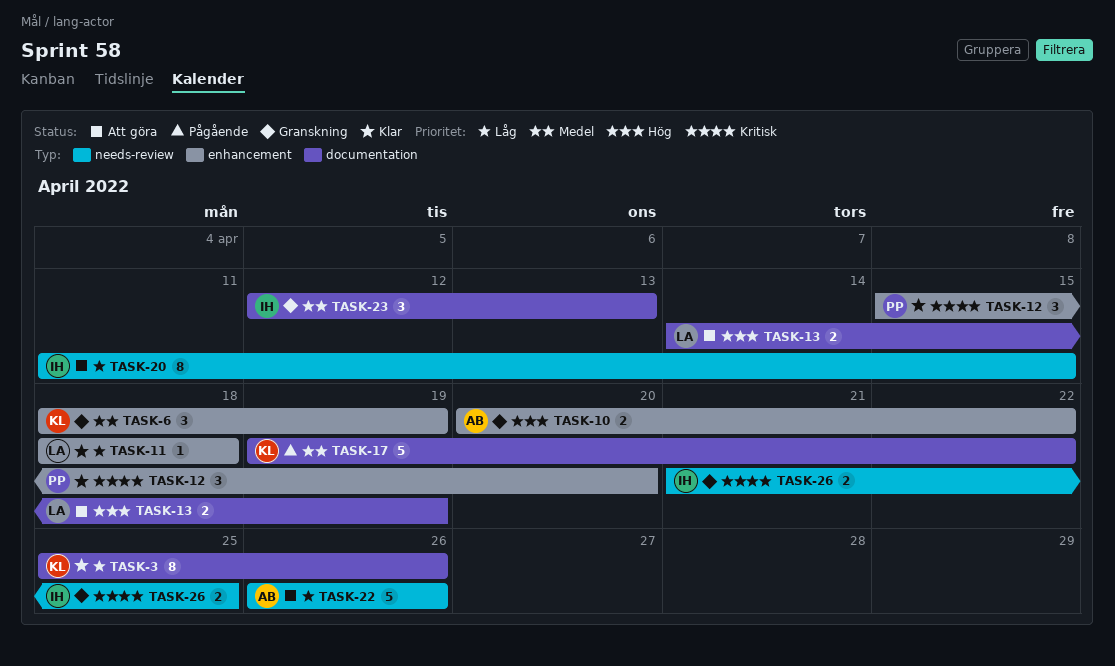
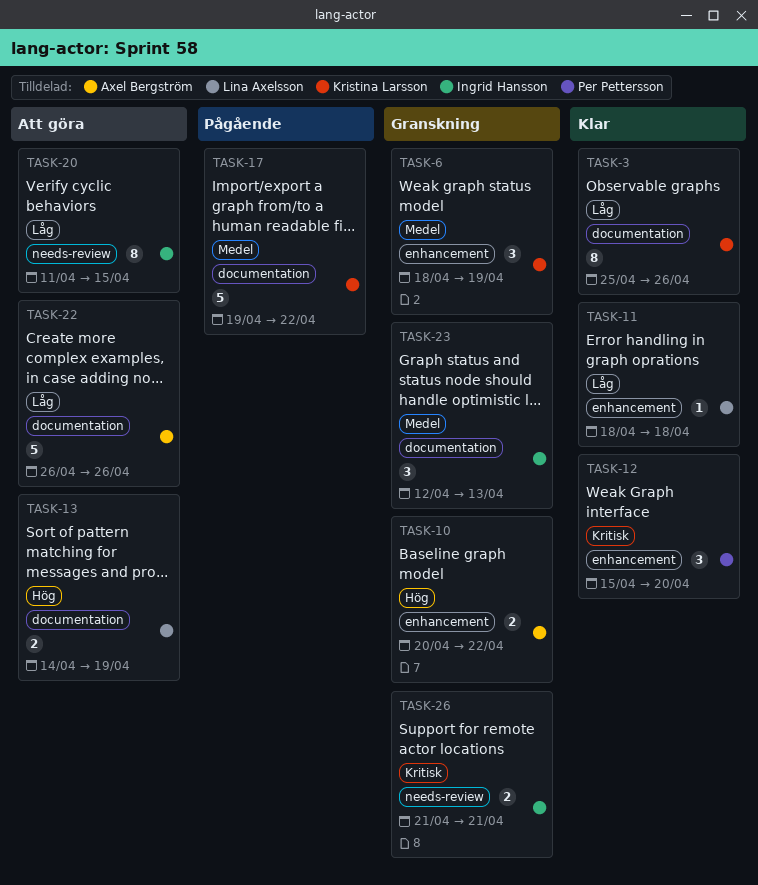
TASK-22, label: needs-review -> documentation
TASK-26, due: Apr 25 -> Apr 21

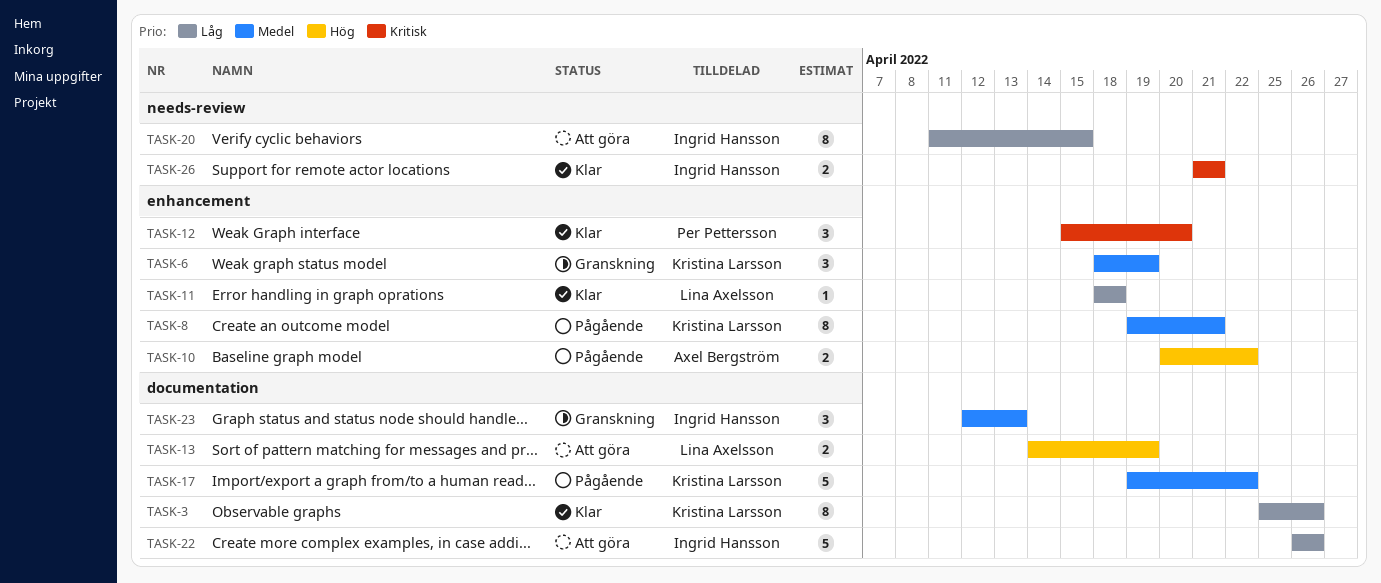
TASK-8: none -> present
TASK-10, status: Granskning -> Pågående
TASK-22, owner: Axel Bergström -> Ingrid Hansson
TASK-26, status: Granskning -> Klar

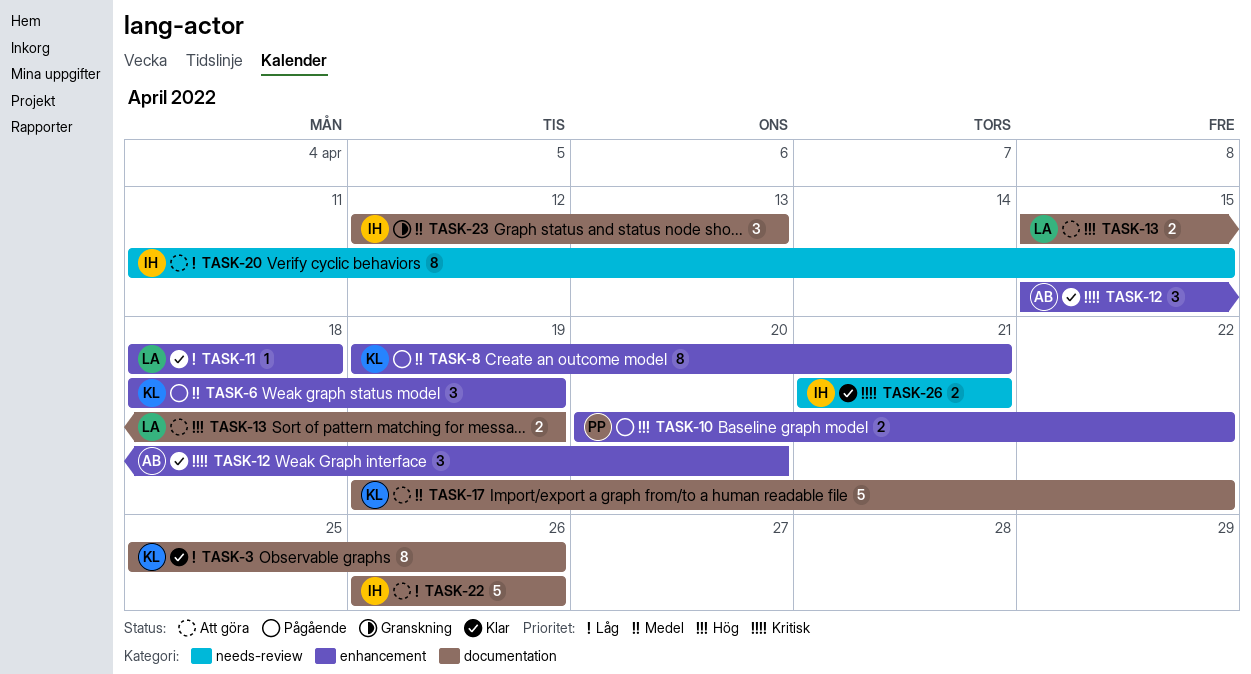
TASK-6, status: Granskning -> Pågående
TASK-10, owner: Axel Bergström -> Per Pettersson
TASK-12, owner: Per Pettersson -> Axel Bergström
TASK-13, start: Apr 14 -> Apr 15
TASK-17, status: Pågående -> Att göra

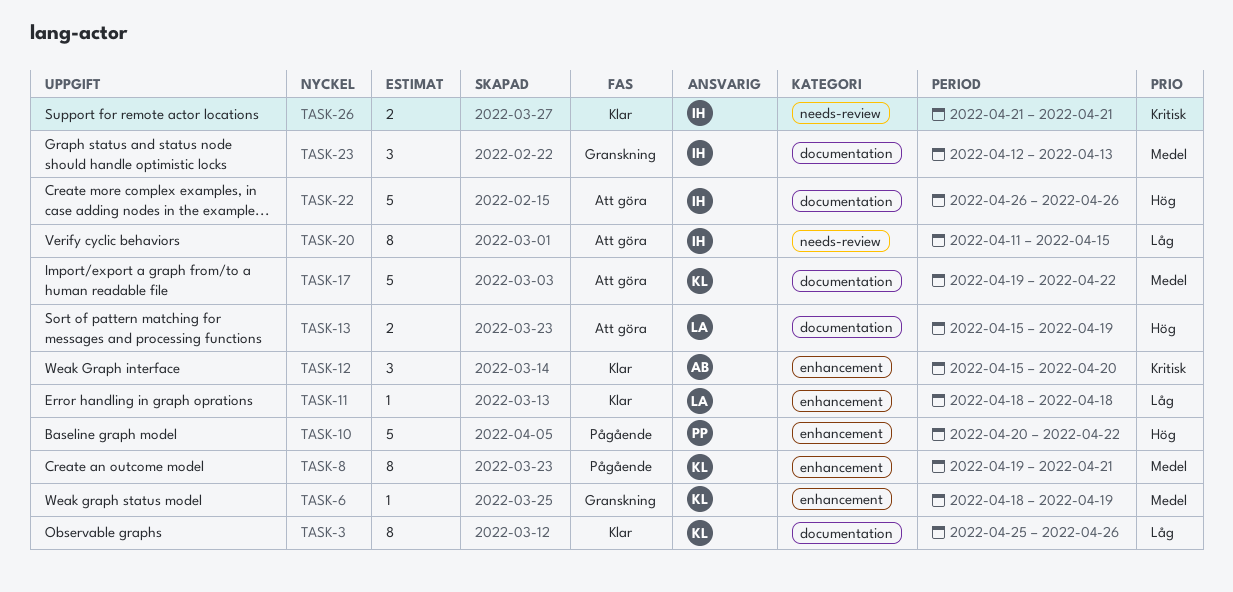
TASK-6, status: Pågående -> Granskning
TASK-6, estimate: 3 -> 1
TASK-10, estimate: 2 -> 5
TASK-22, priority: Låg -> Hög

